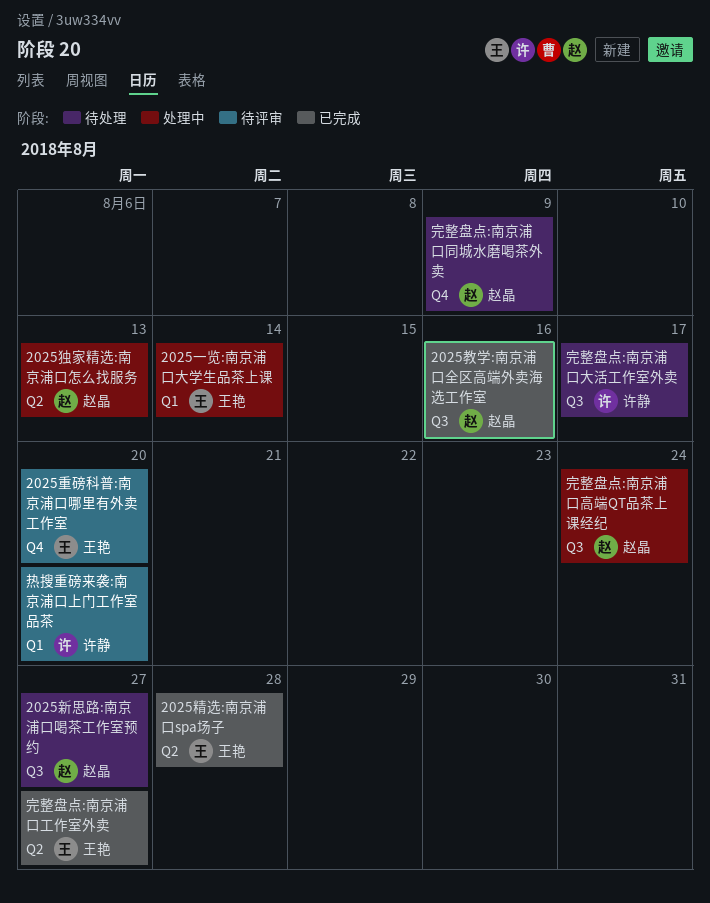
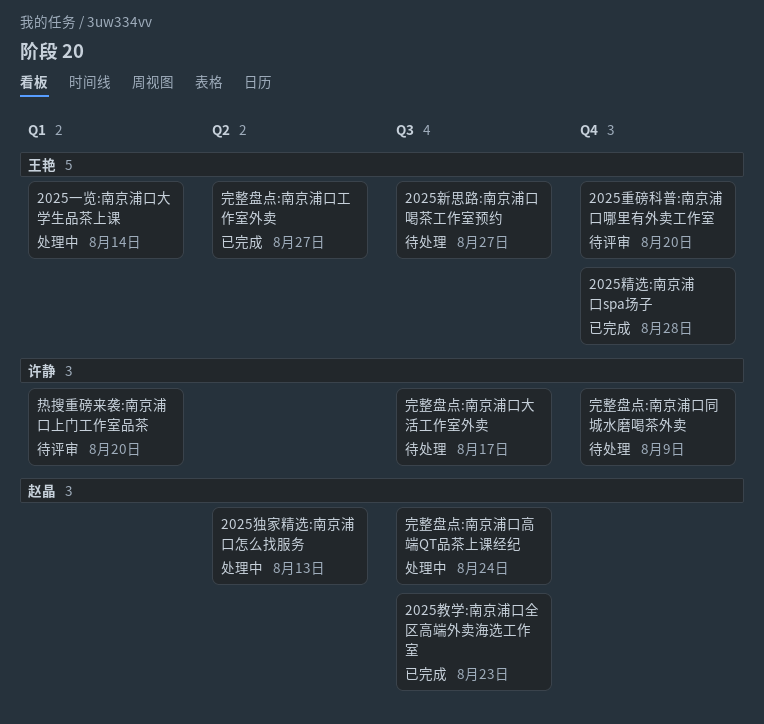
2025教学:南京浦口全区高端外卖海选工作室, due: Aug 16 -> Aug 23
2025新思路:南京浦口喝茶工作室预约, owner: 赵晶 -> 王艳
2025精选:南京浦口spa场子, label: Q2 -> Q4
完整盘点:南京浦口同城水磨喝茶外卖, owner: 赵晶 -> 许静

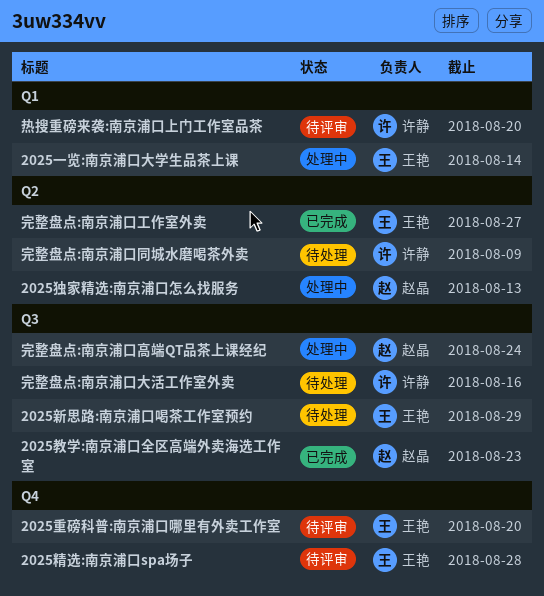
2025新思路:南京浦口喝茶工作室预约, due: Aug 27 -> Aug 29
2025精选:南京浦口spa场子, status: 已完成 -> 待评审
完整盘点:南京浦口同城水磨喝茶外卖, label: Q4 -> Q2
完整盘点:南京浦口大活工作室外卖, due: Aug 17 -> Aug 16

